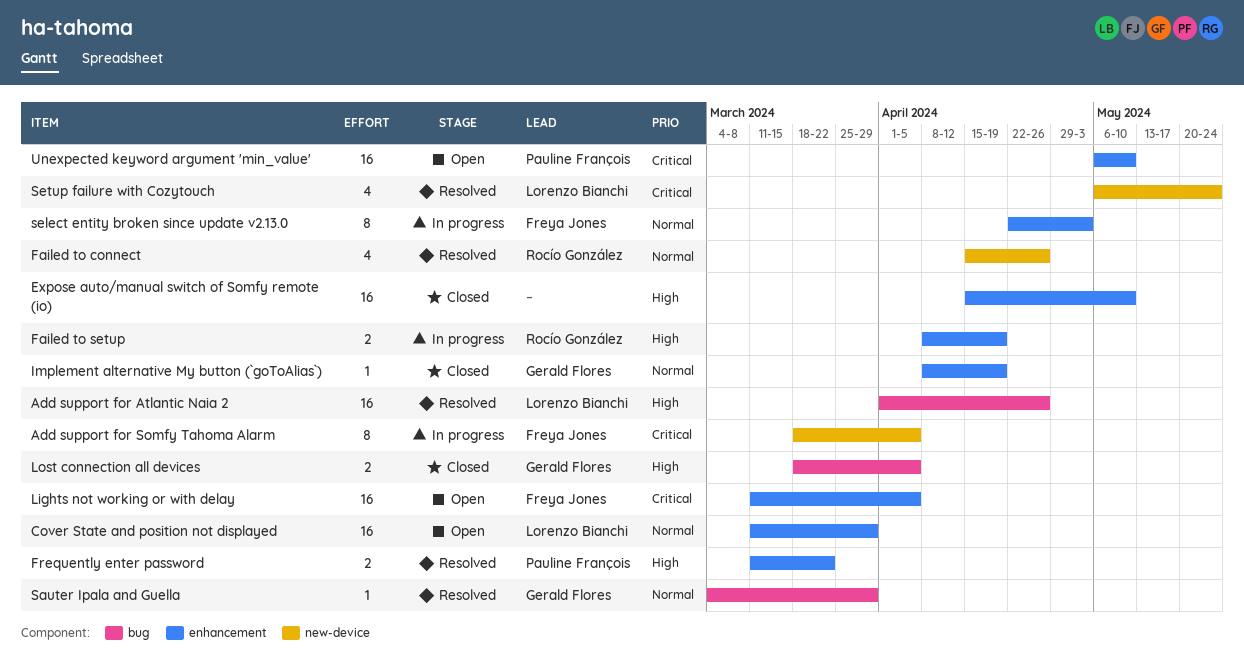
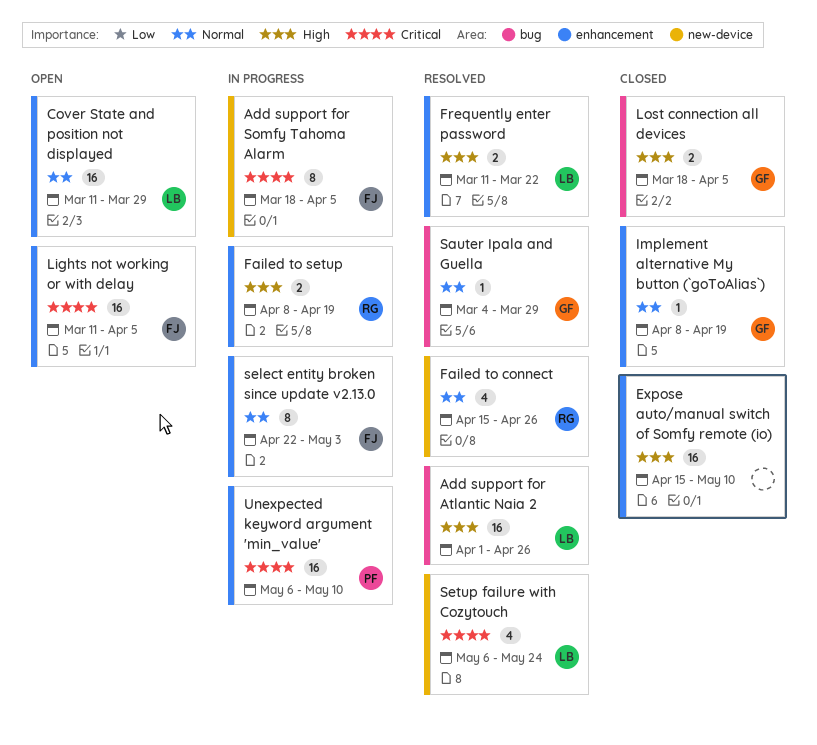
Frequently enter password, owner: Pauline François -> Lorenzo Bianchi
Unexpected keyword argument 'min_value', status: Open -> In progress

